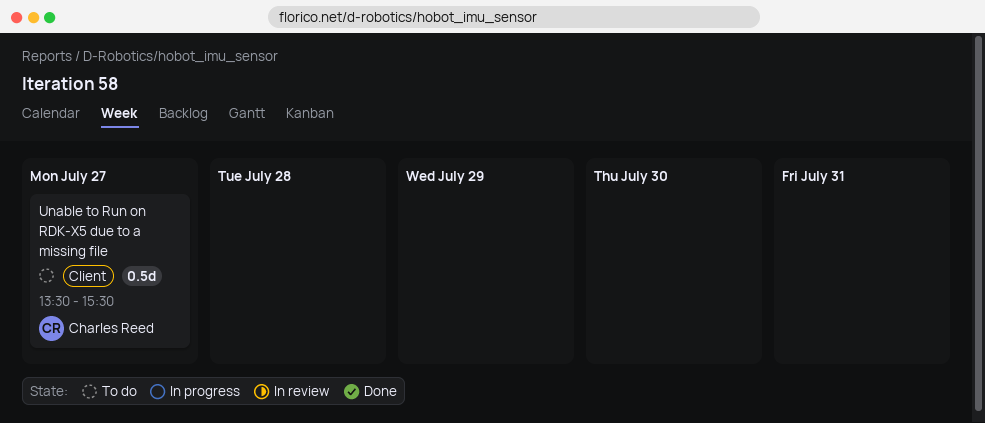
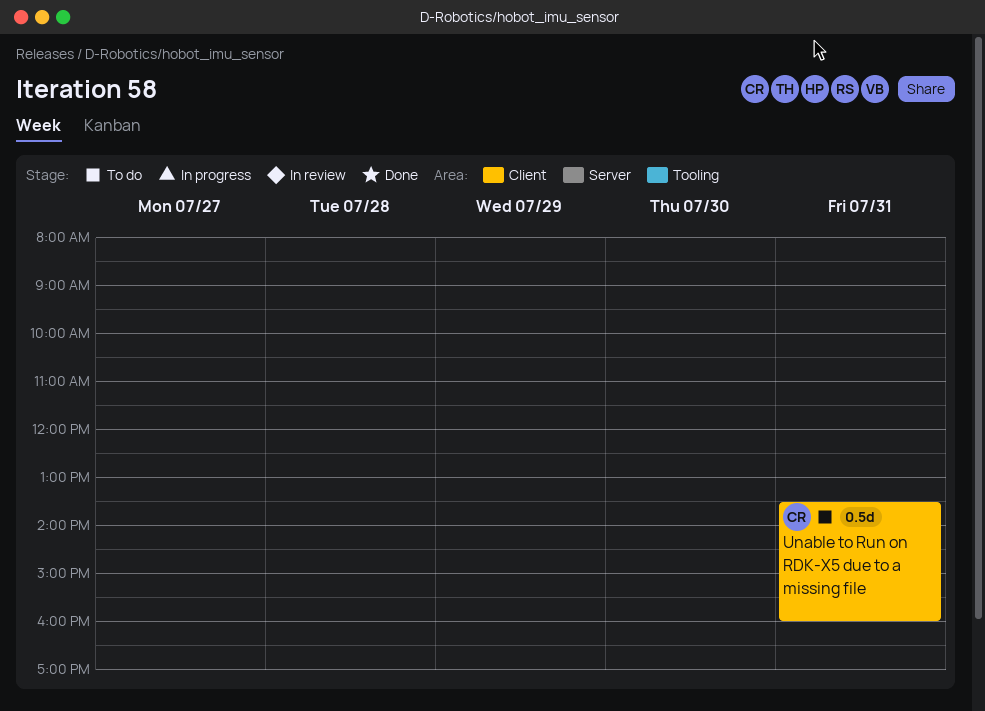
Unable to Run on RDK-X5 due to a missing file, day: Jul 27 -> Jul 31
Unable to Run on RDK-X5 due to a missing file, ends: 15:30 -> 16:00

